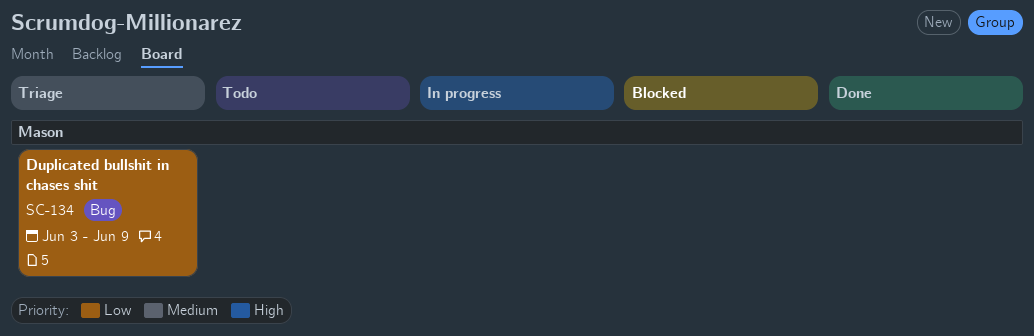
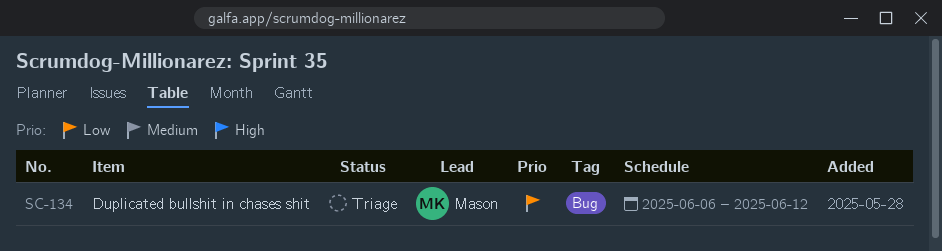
SC-134, start: Jun 3 -> Jun 6
SC-134, due: Jun 9 -> Jun 12

